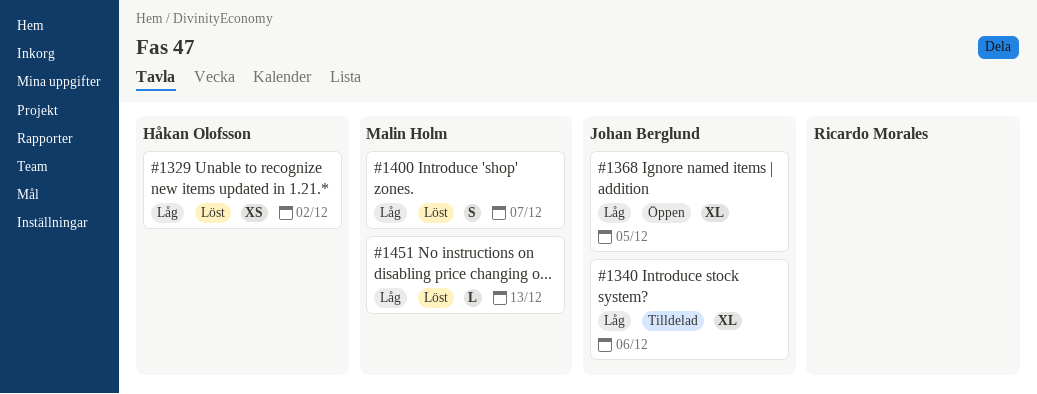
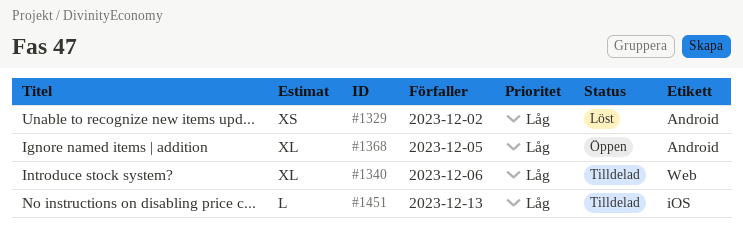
#1400: present -> none
#1451, status: Löst -> Tilldelad

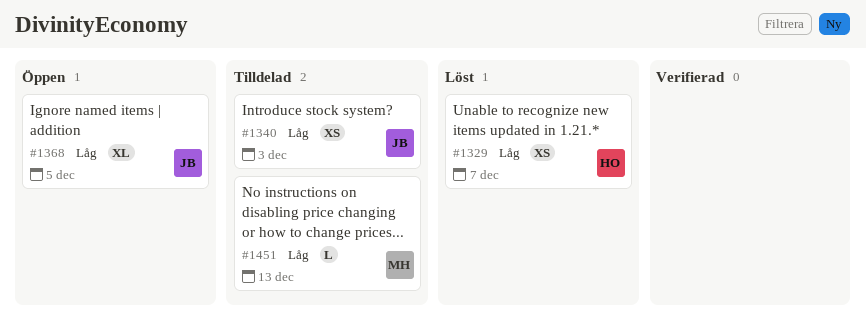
#1329, due: Dec 2 -> Dec 7
#1340, estimate: XL -> XS
#1340, due: Dec 6 -> Dec 3

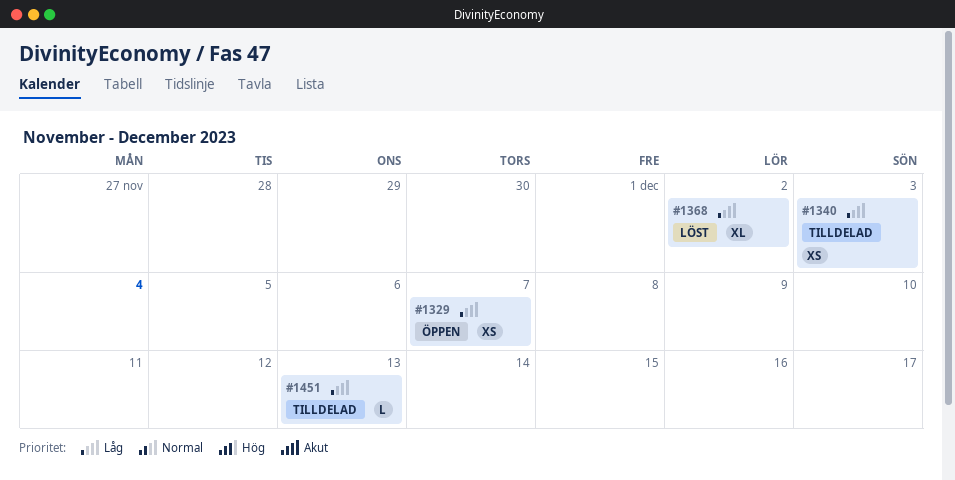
#1329, status: Löst -> Öppen
#1368, status: Öppen -> Löst
#1368, due: Dec 5 -> Dec 2

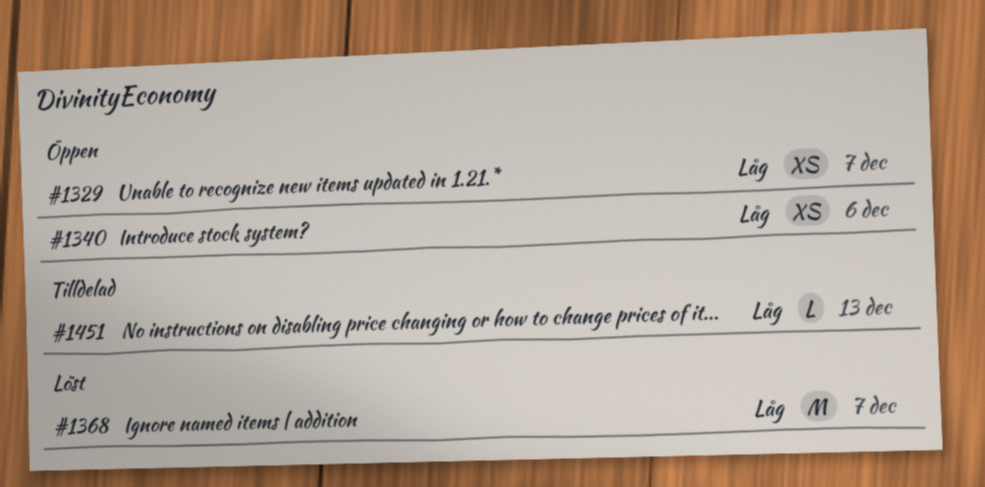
#1340, status: Tilldelad -> Öppen
#1340, due: Dec 3 -> Dec 6
#1368, estimate: XL -> M
#1368, due: Dec 2 -> Dec 7

